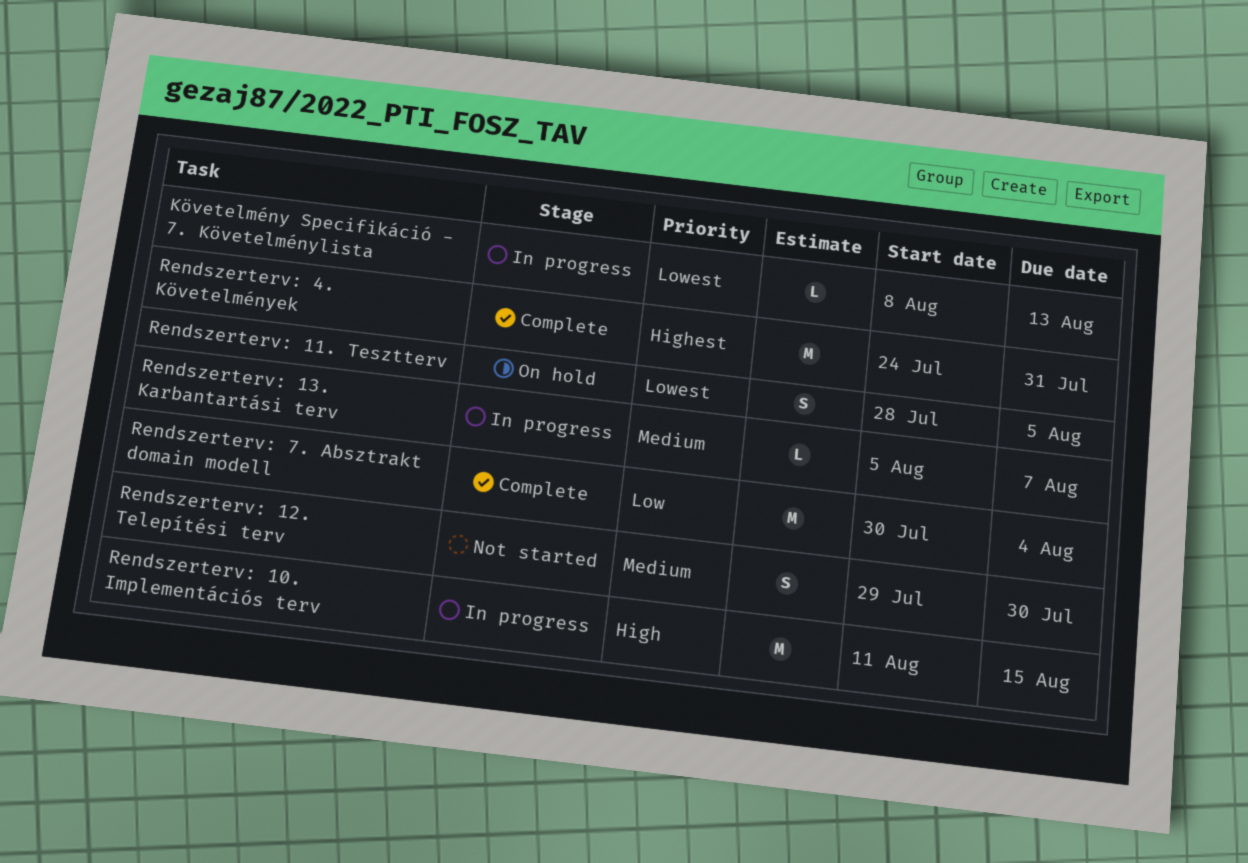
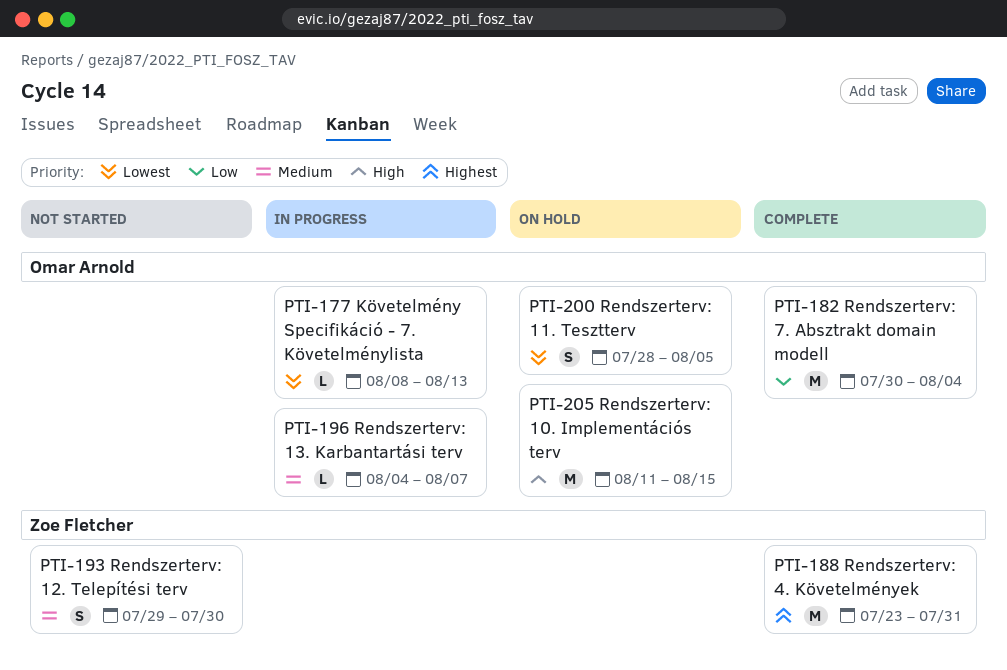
Rendszerterv: 10. Implementációs terv, status: In progress -> On hold
Rendszerterv: 13. Karbantartási terv, start: Aug 5 -> Aug 4
Rendszerterv: 4. Követelmények, start: Jul 24 -> Jul 23

